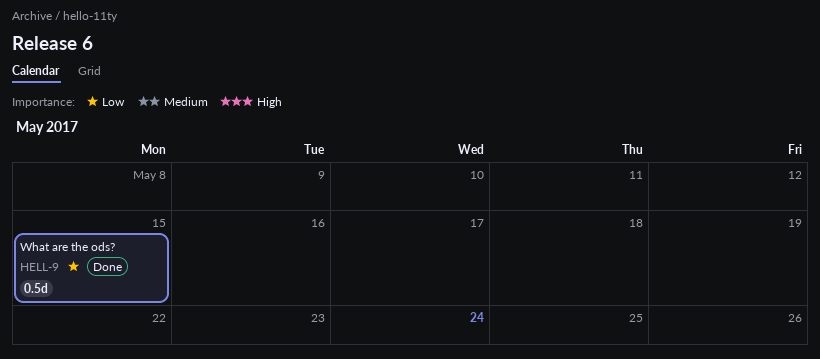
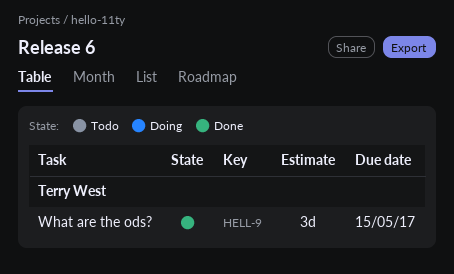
HELL-9, estimate: 0.5d -> 3d

